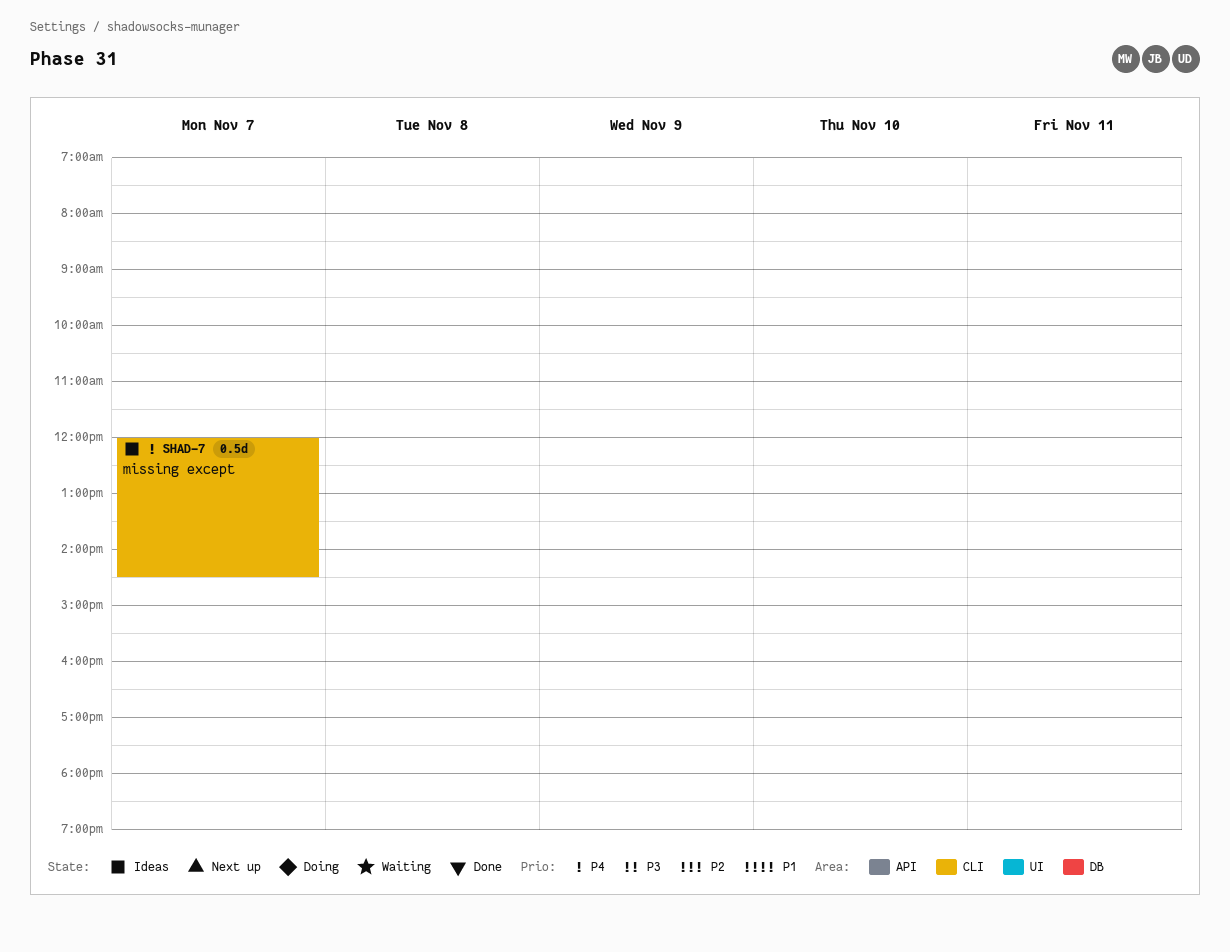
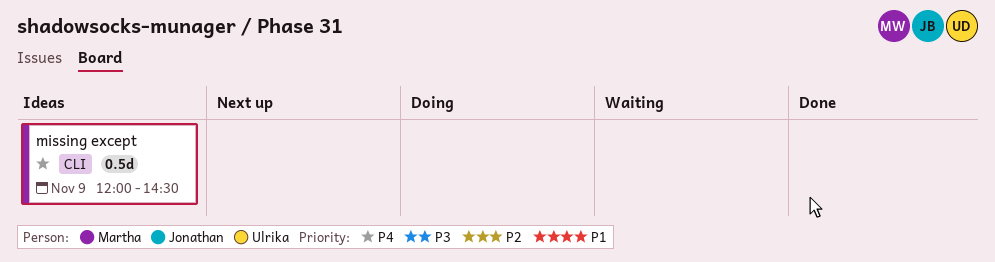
missing except, day: Nov 7 -> Nov 9

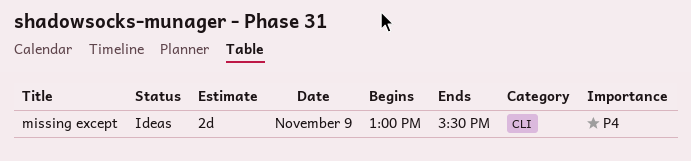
missing except, estimate: 0.5d -> 2d
missing except, begins: 12:00 -> 13:00
missing except, ends: 14:30 -> 15:30

